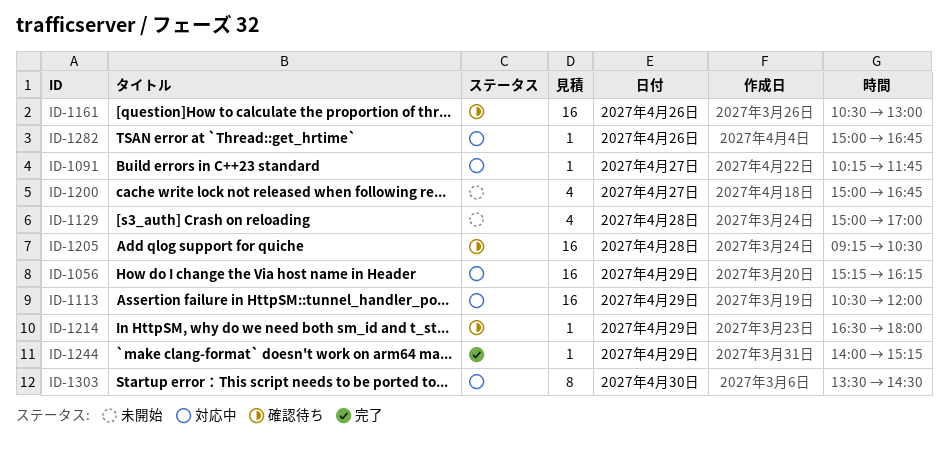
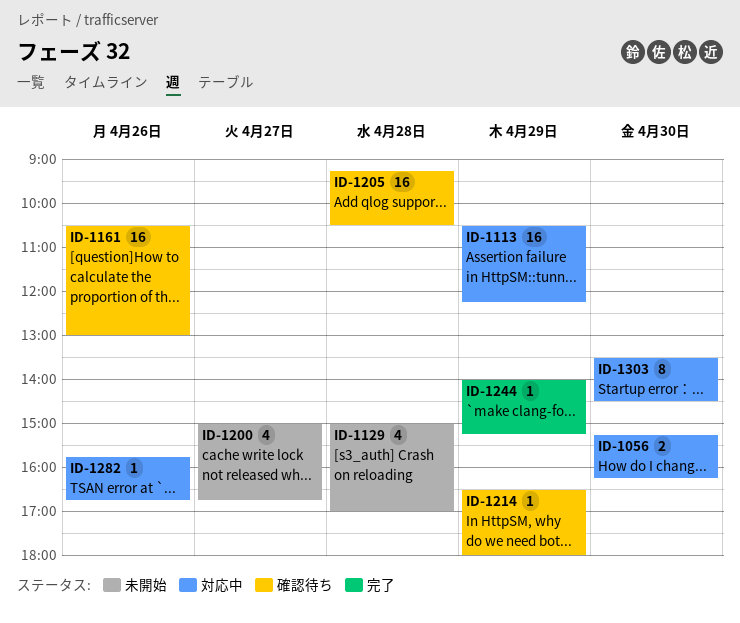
ID-1056, estimate: 16 -> 2
ID-1056, day: Apr 29 -> Apr 30
ID-1091: present -> none
ID-1113, ends: 12:00 -> 12:15
ID-1282, begins: 15:00 -> 15:45

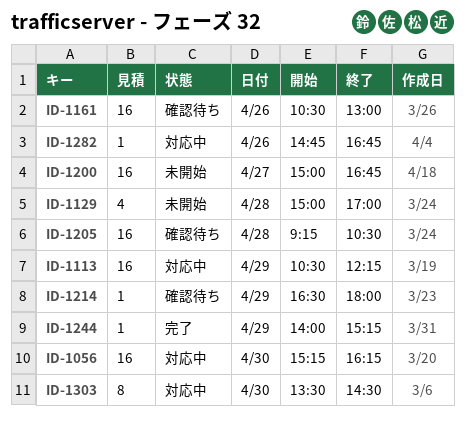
ID-1056, estimate: 2 -> 16
ID-1200, estimate: 4 -> 16
ID-1282, begins: 15:45 -> 14:45

